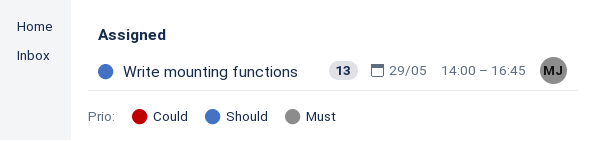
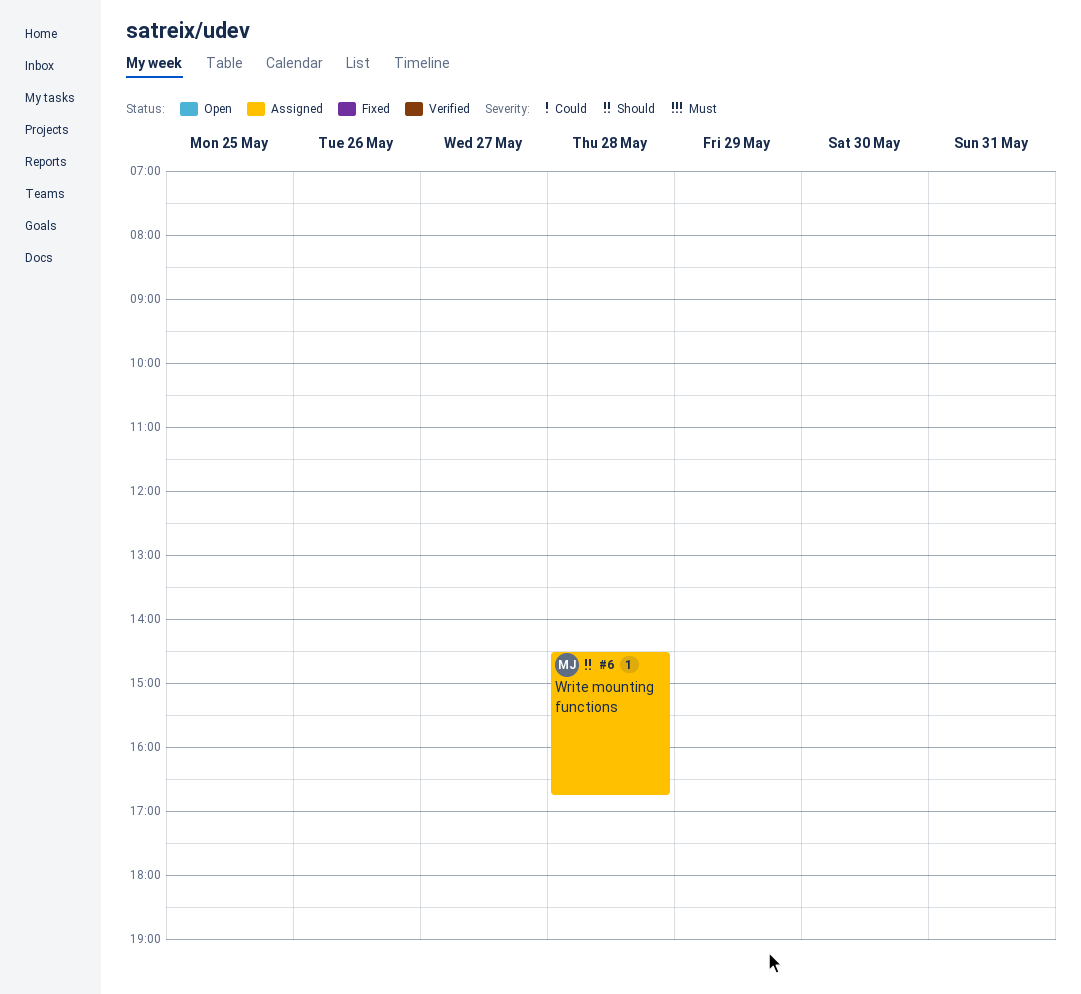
Write mounting functions, estimate: 13 -> 1
Write mounting functions, day: May 29 -> May 28
Write mounting functions, begins: 14:00 -> 14:30

